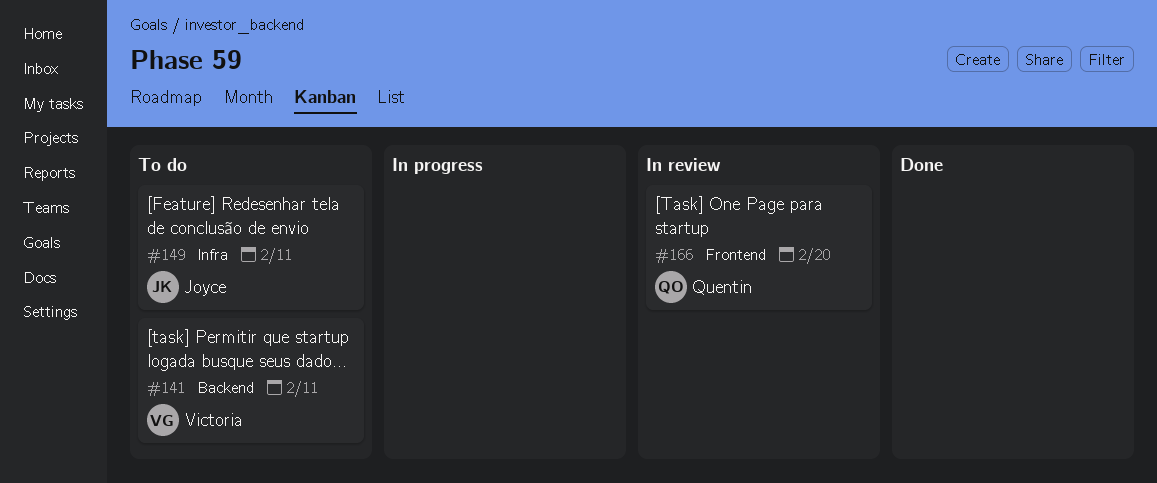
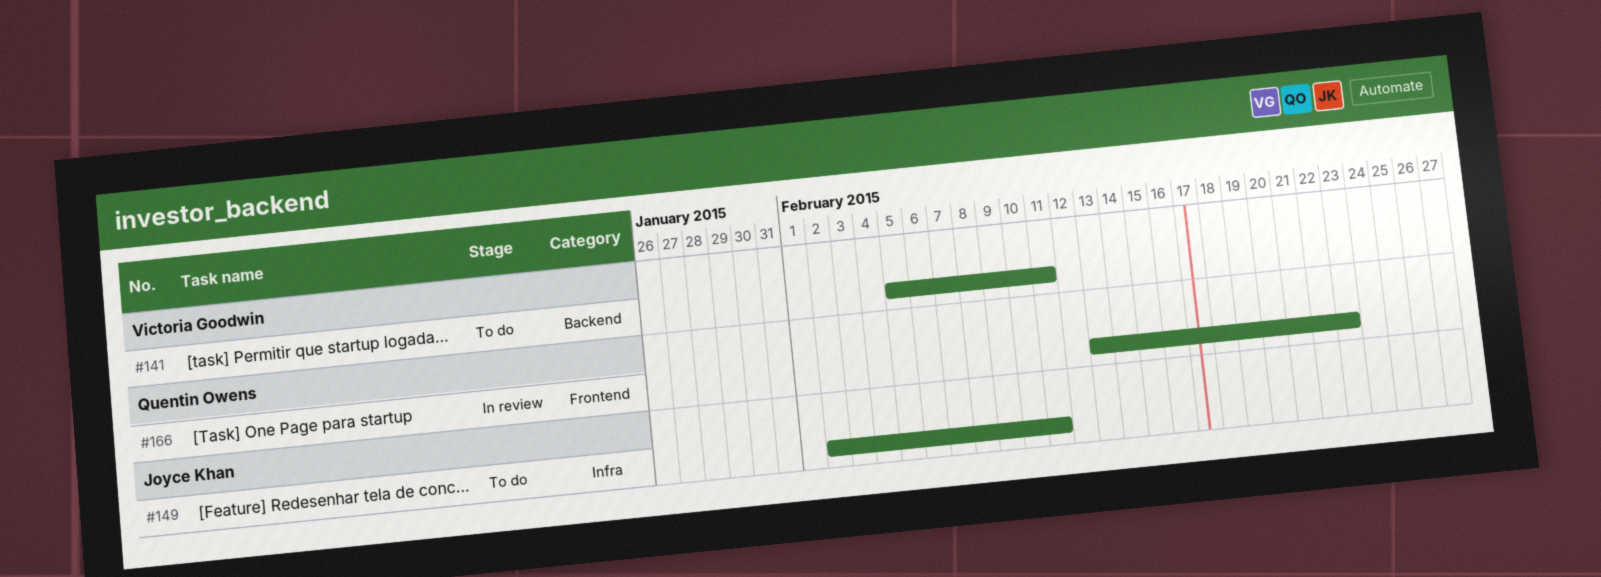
#166, due: Feb 20 -> Feb 23

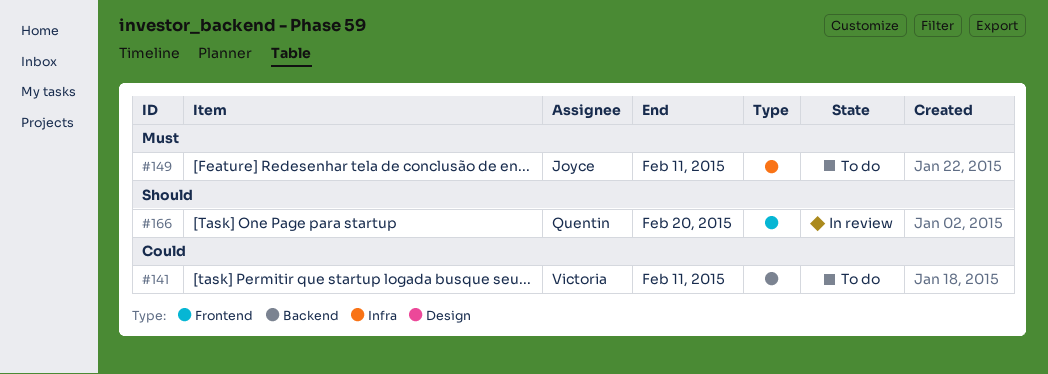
#166, due: Feb 23 -> Feb 20

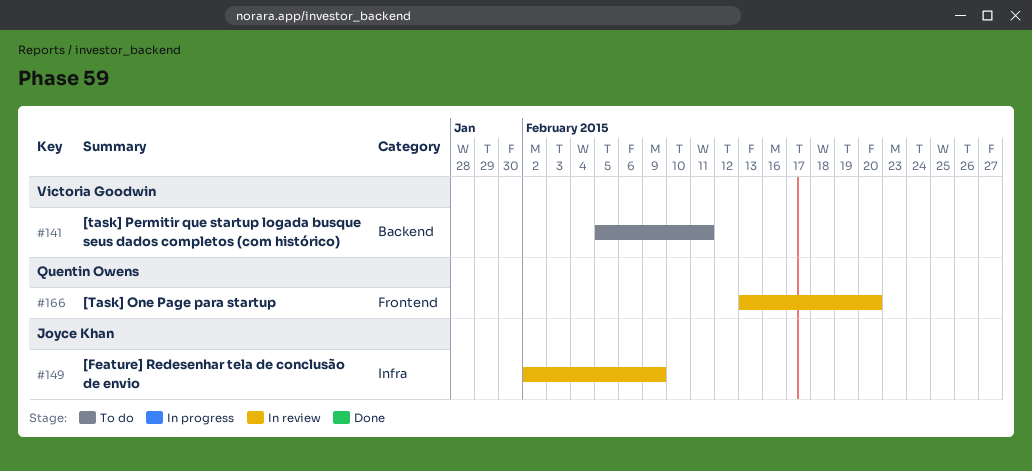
#149, status: To do -> In review
#149, due: Feb 11 -> Feb 9

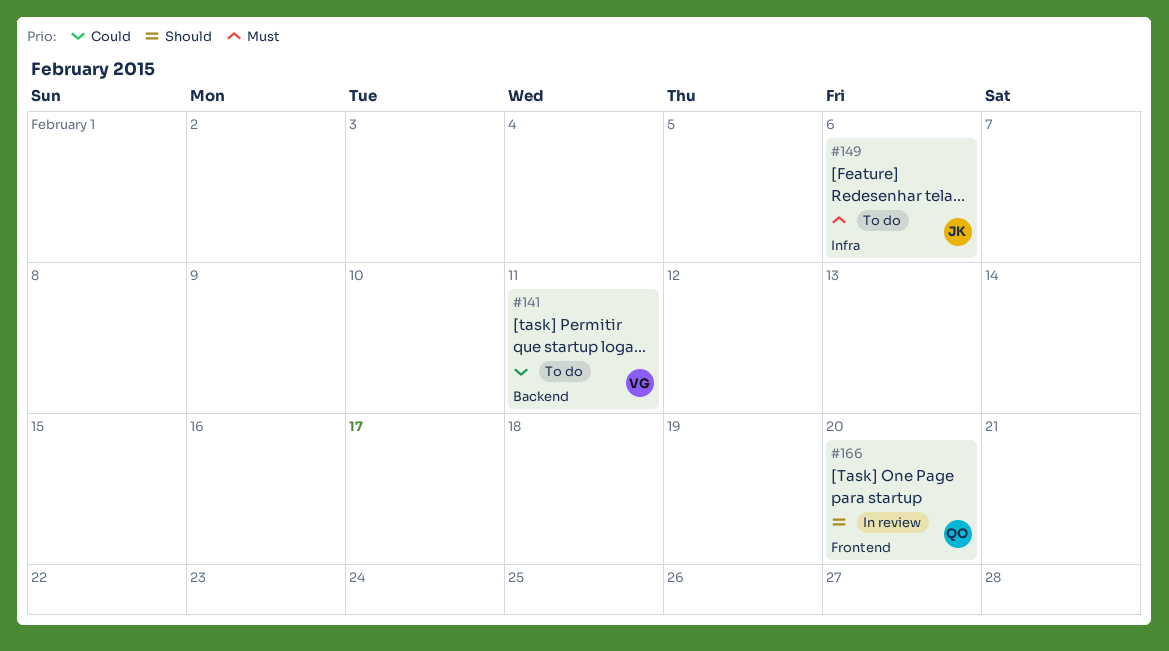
#149, status: In review -> To do
#149, due: Feb 9 -> Feb 6

